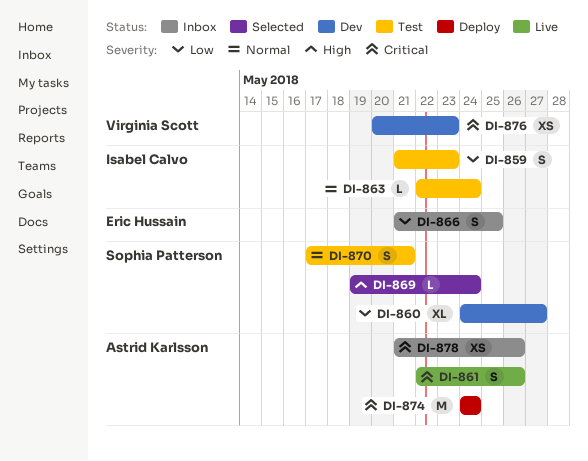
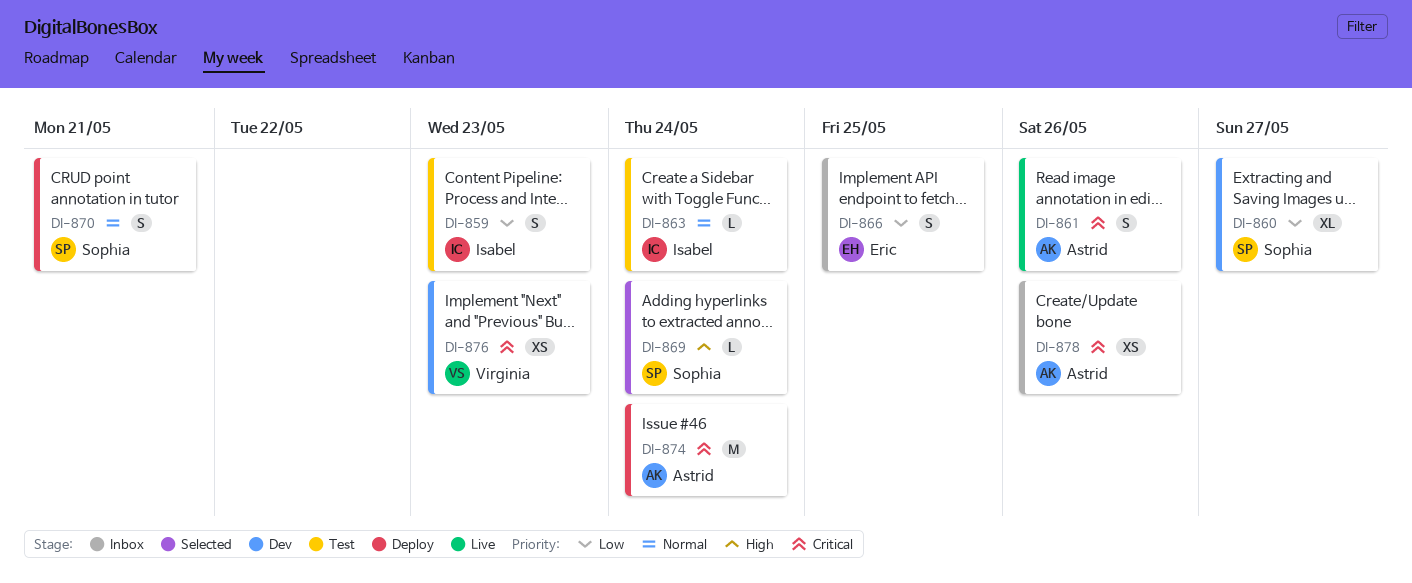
DI-870, status: Test -> Deploy

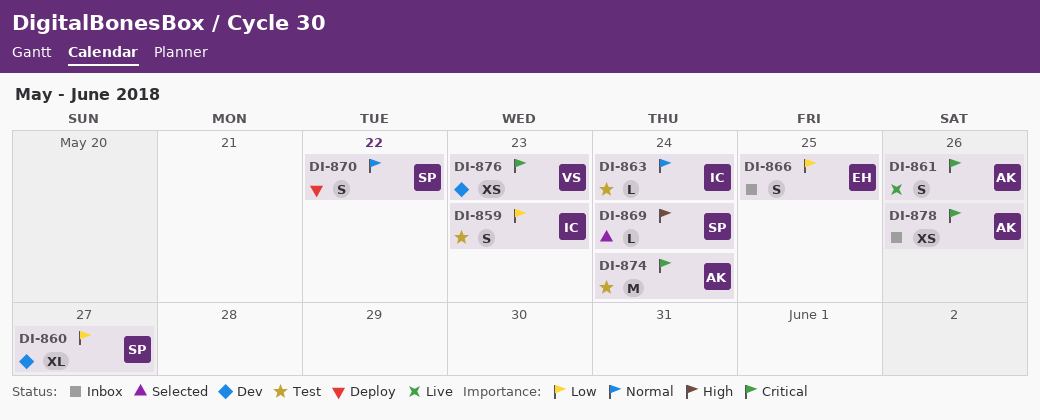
DI-870, due: May 21 -> May 22
DI-874, status: Deploy -> Test

